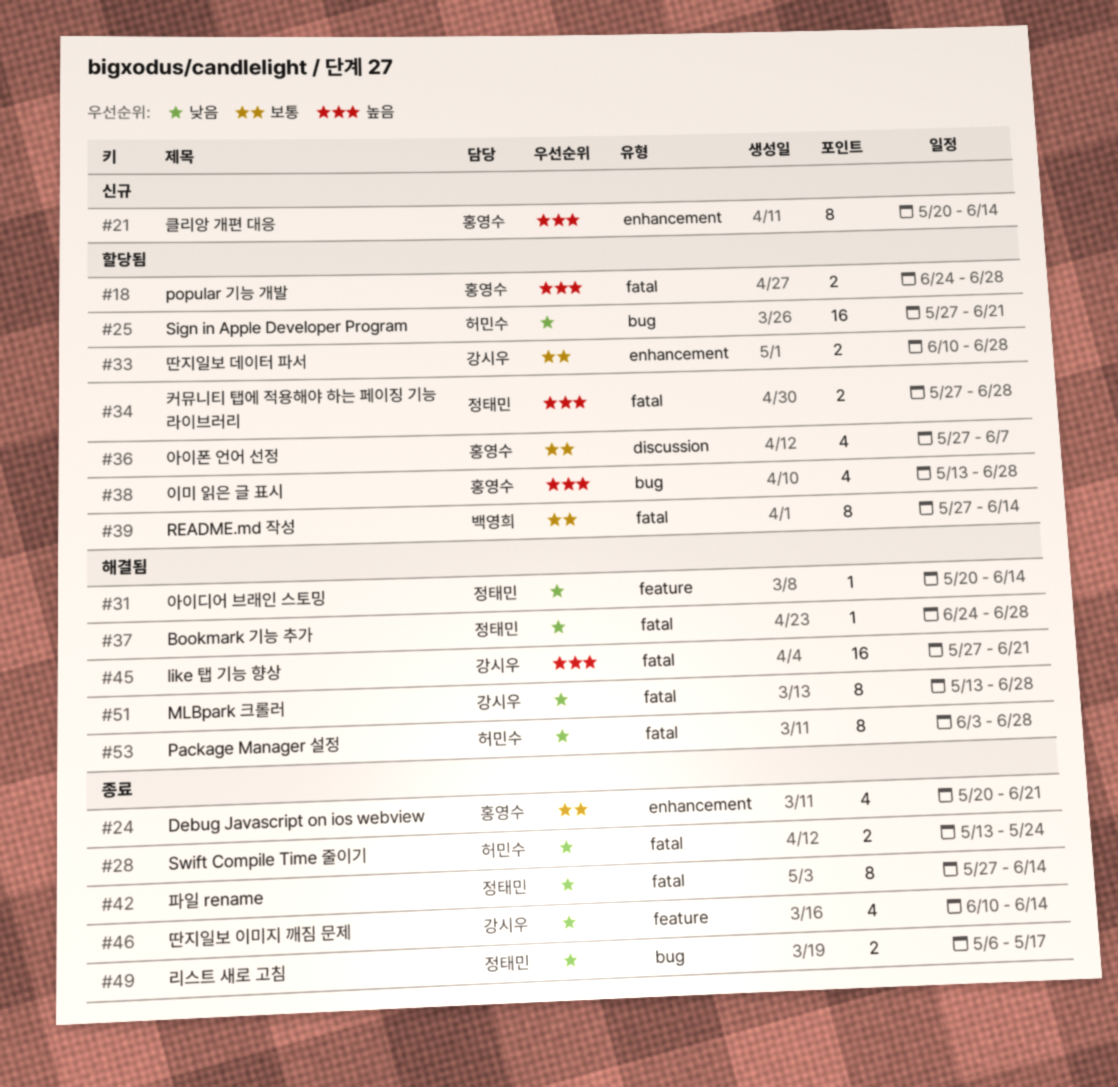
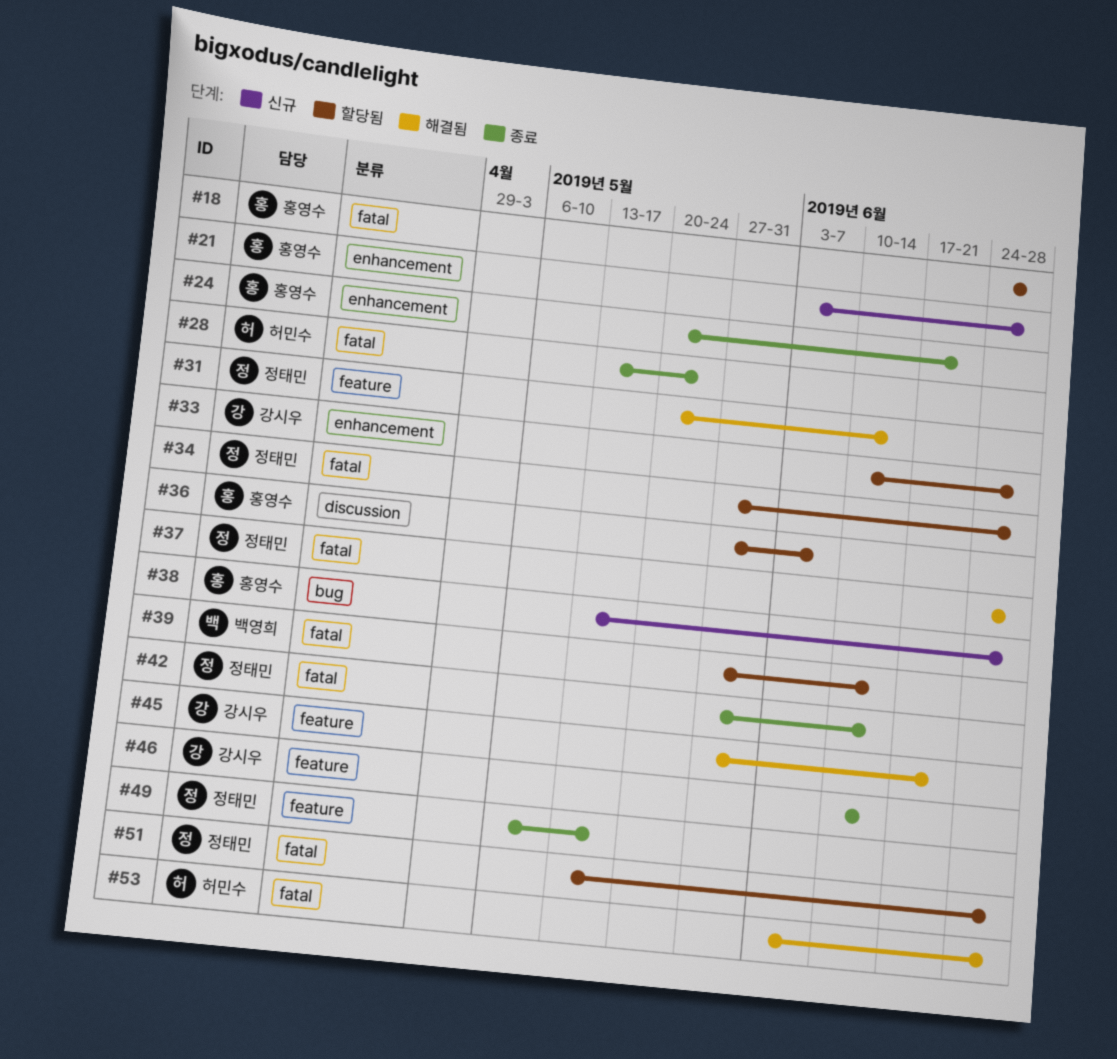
#21, start: May 20 -> Jun 3
#21, due: Jun 14 -> Jun 28
#25: present -> none
#38, status: 할당됨 -> 신규
#45, label: fatal -> feature
#49, label: bug -> feature
#51, status: 해결됨 -> 할당됨
#51, owner: 강시우 -> 정태민

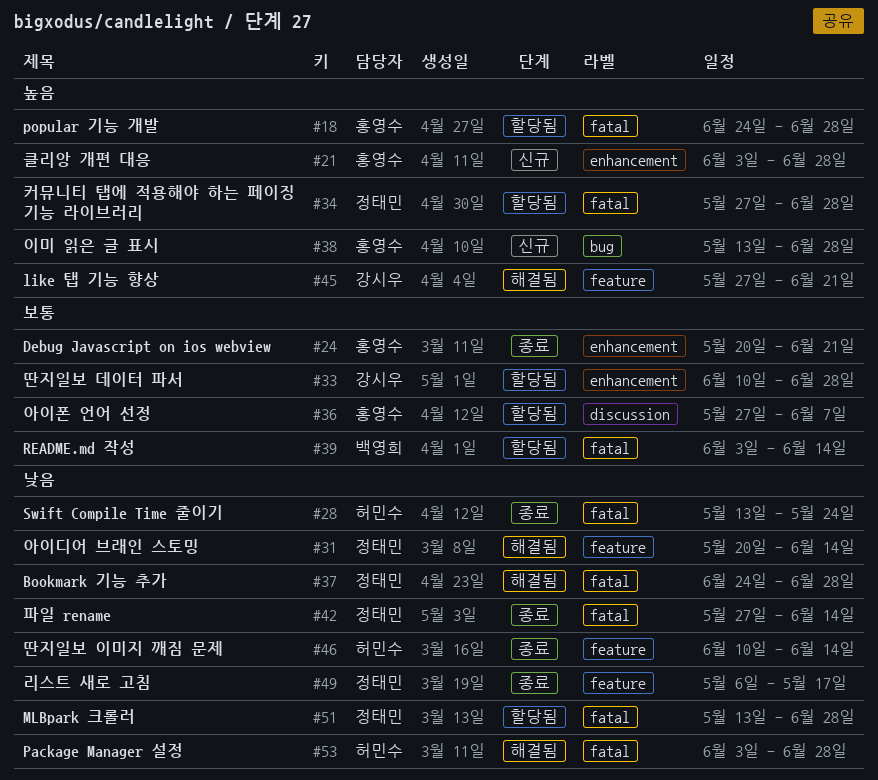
#39, start: May 27 -> Jun 3
#46, owner: 강시우 -> 허민수

